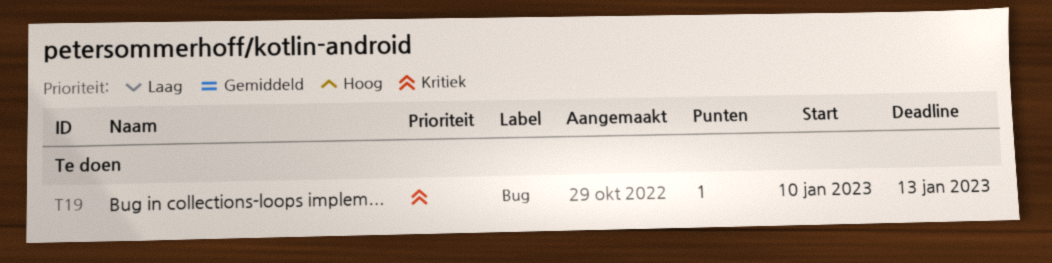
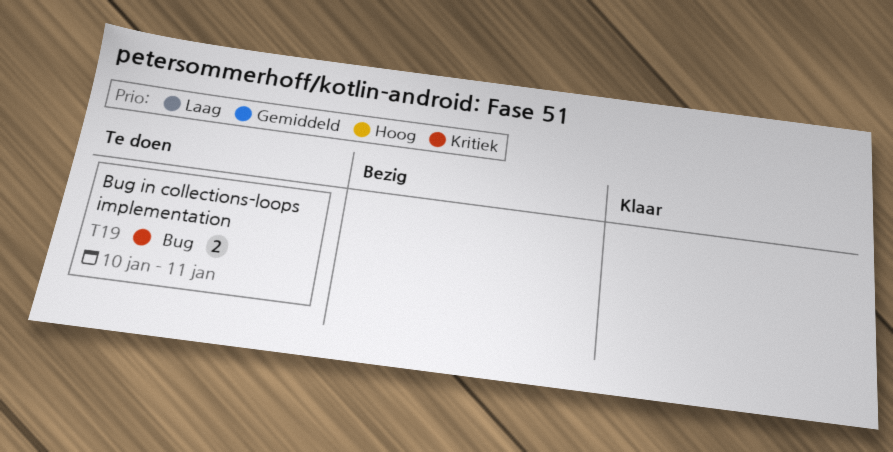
T19, estimate: 1 -> 2
T19, due: Jan 13 -> Jan 11

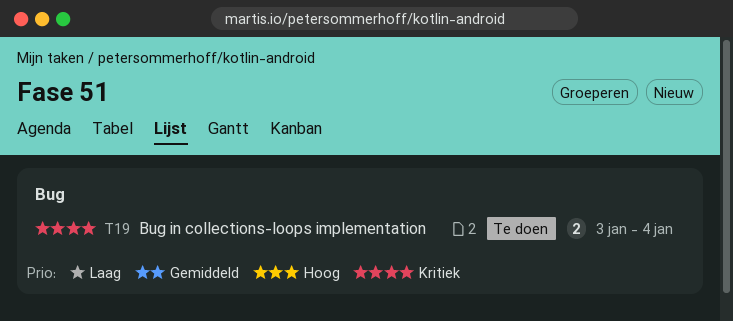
T19, start: Jan 10 -> Jan 3
T19, due: Jan 11 -> Jan 4

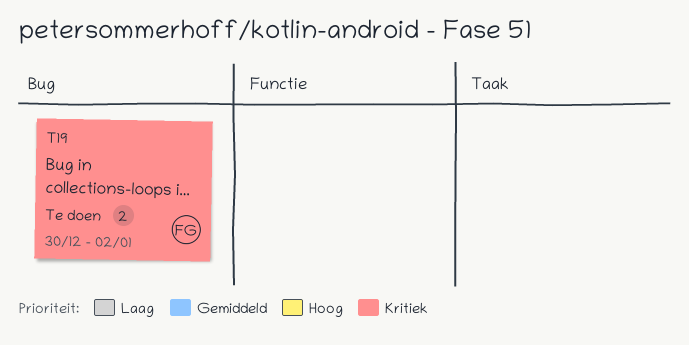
T19, start: Jan 3 -> Dec 30
T19, due: Jan 4 -> Jan 2

